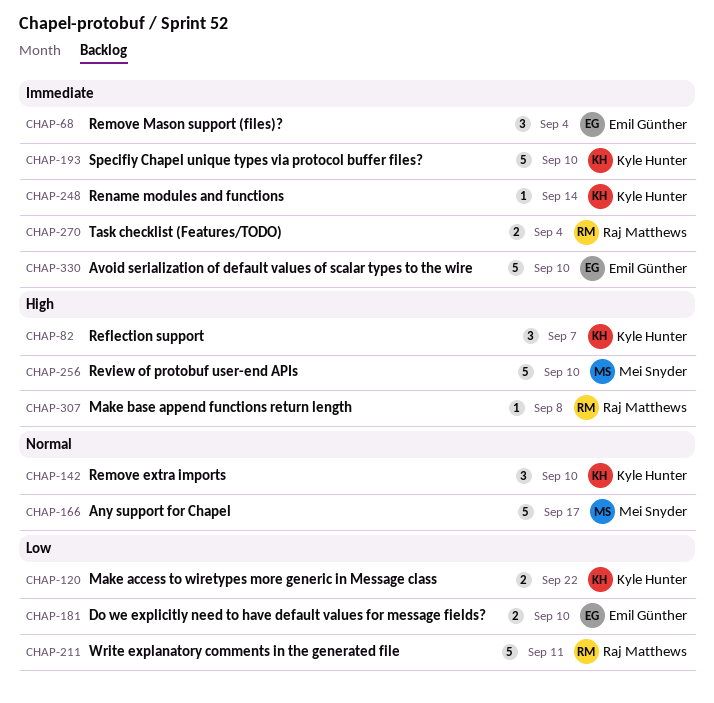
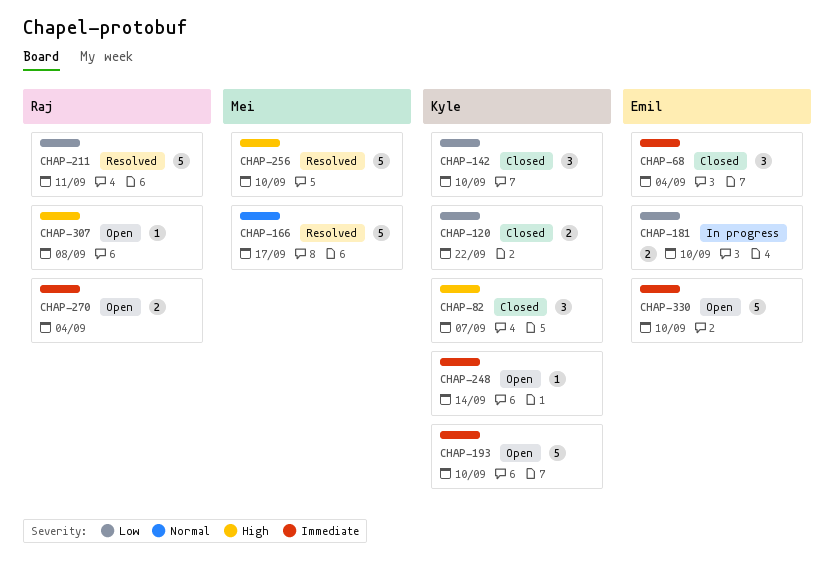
CHAP-142, priority: Normal -> Low

